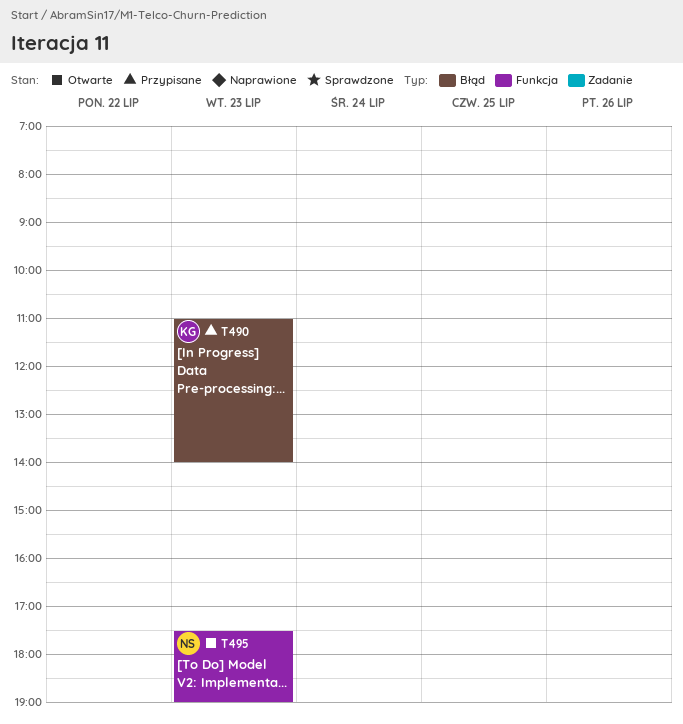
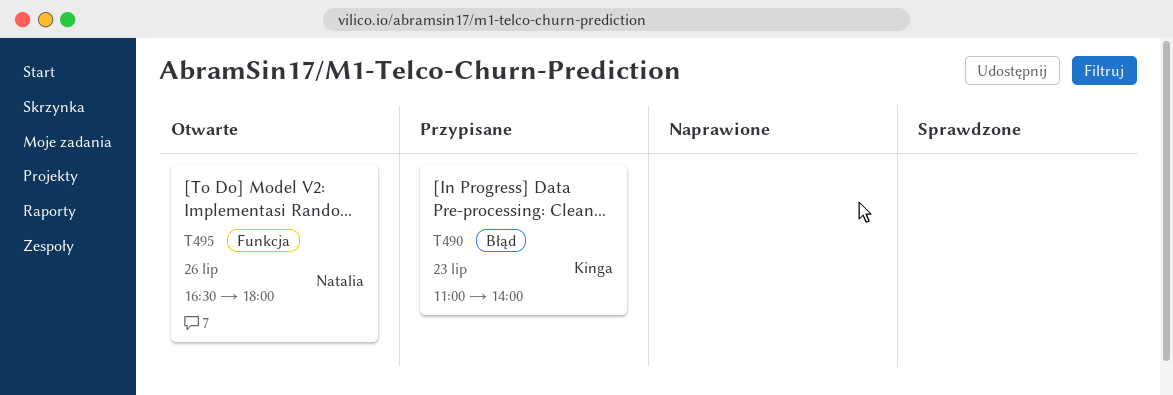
T495, day: Jul 23 -> Jul 26
T495, begins: 17:30 -> 16:30
T495, ends: 19:00 -> 18:00

